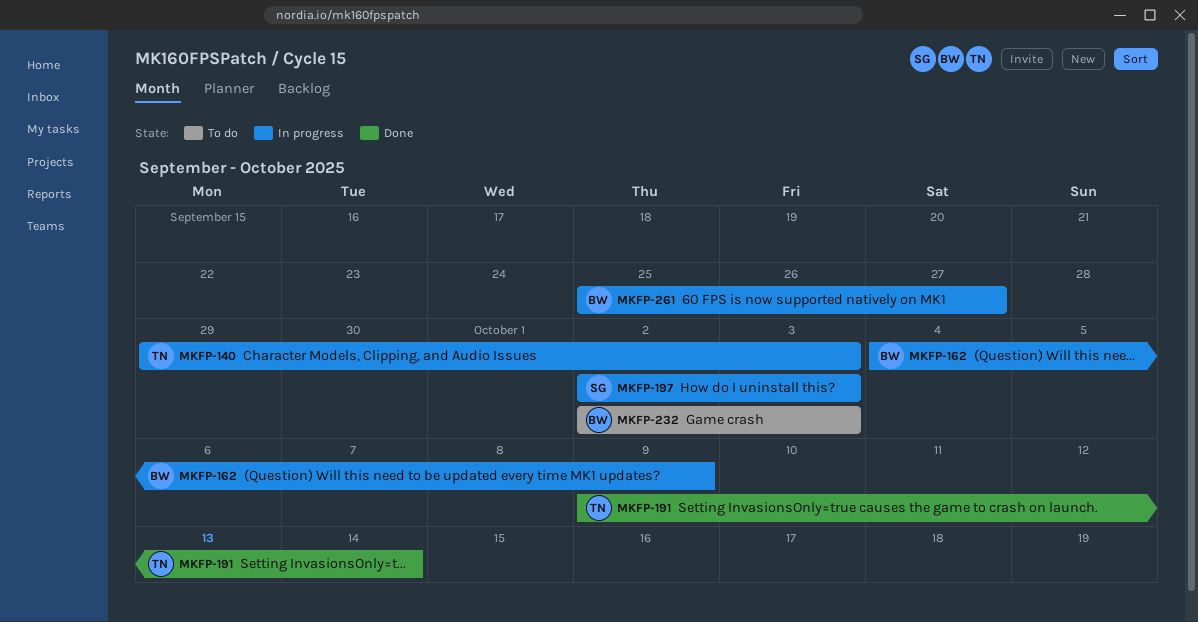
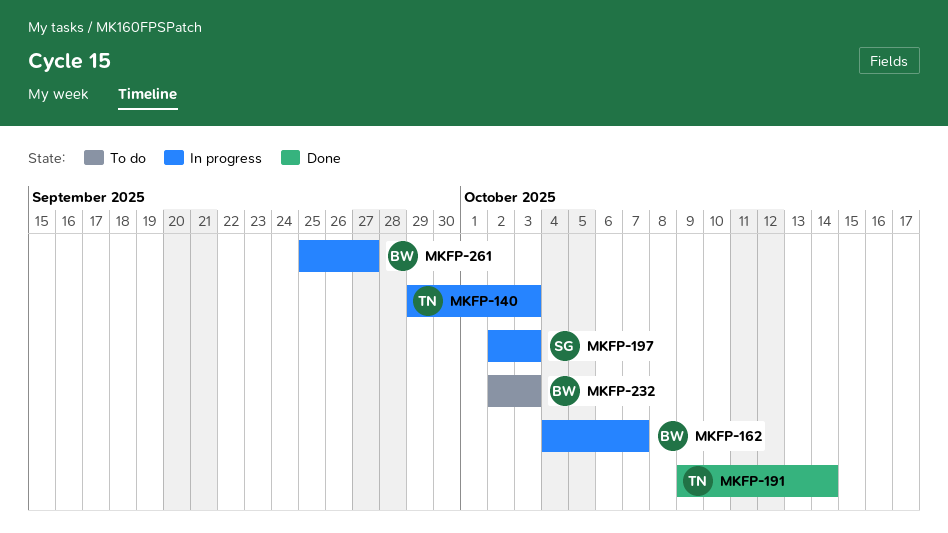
MKFP-162, due: Oct 9 -> Oct 7

